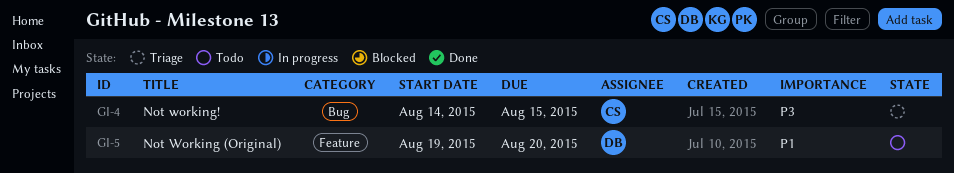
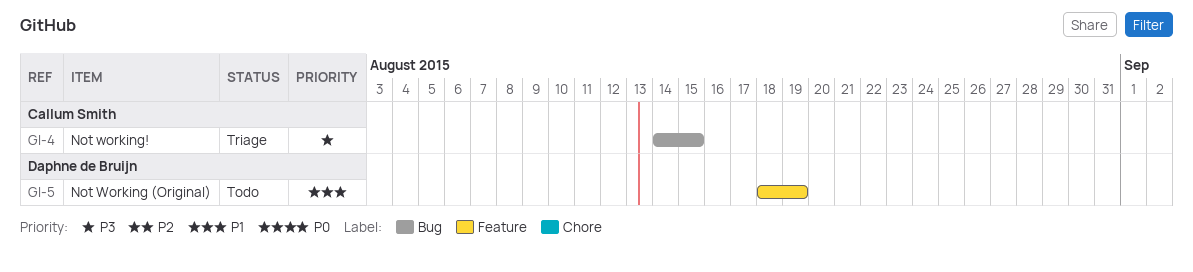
GI-5, start: Aug 19 -> Aug 18
GI-5, due: Aug 20 -> Aug 19

